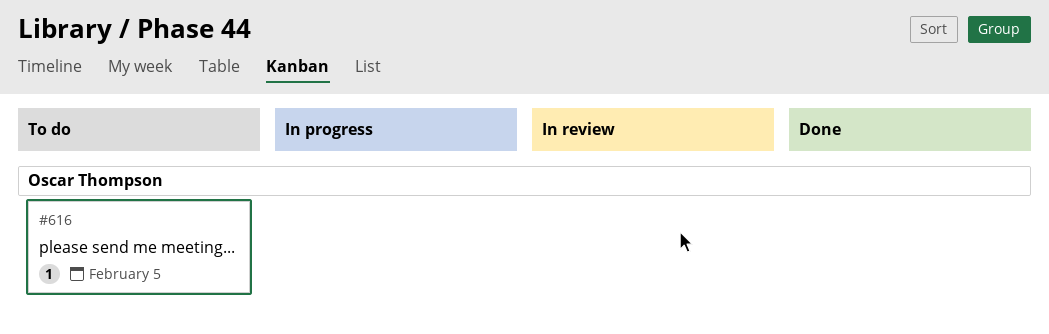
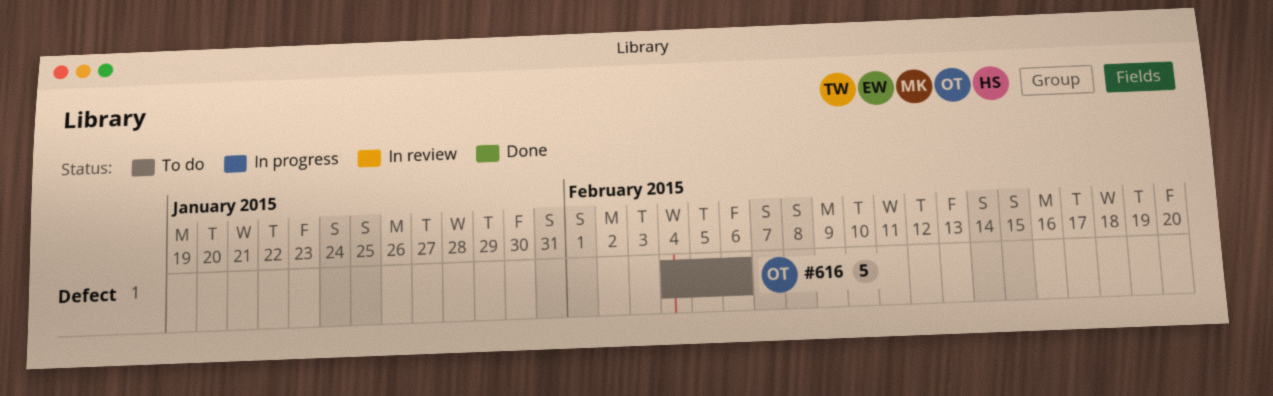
#616, estimate: 1 -> 5
#616, due: Feb 5 -> Feb 6

